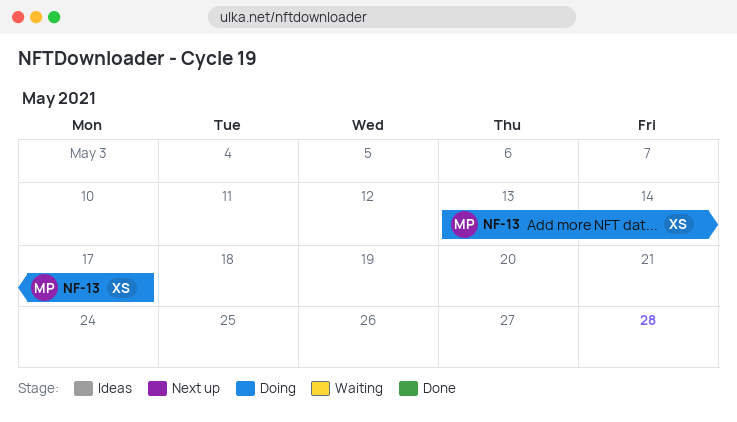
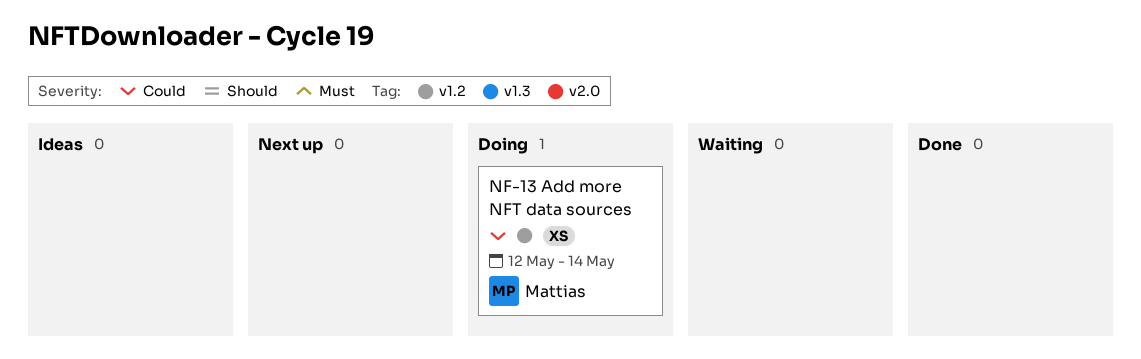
NF-13, start: May 13 -> May 12
NF-13, due: May 17 -> May 14

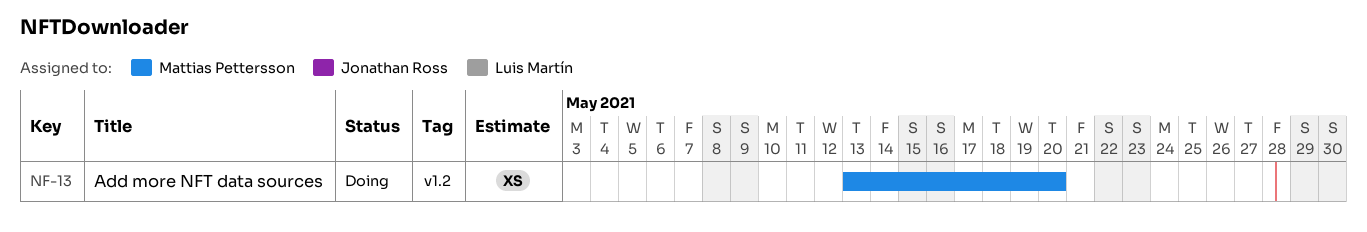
NF-13, start: May 12 -> May 13
NF-13, due: May 14 -> May 20

